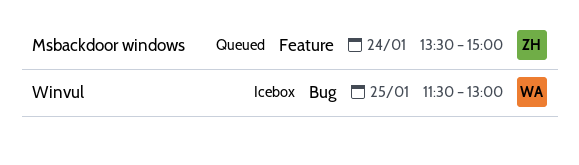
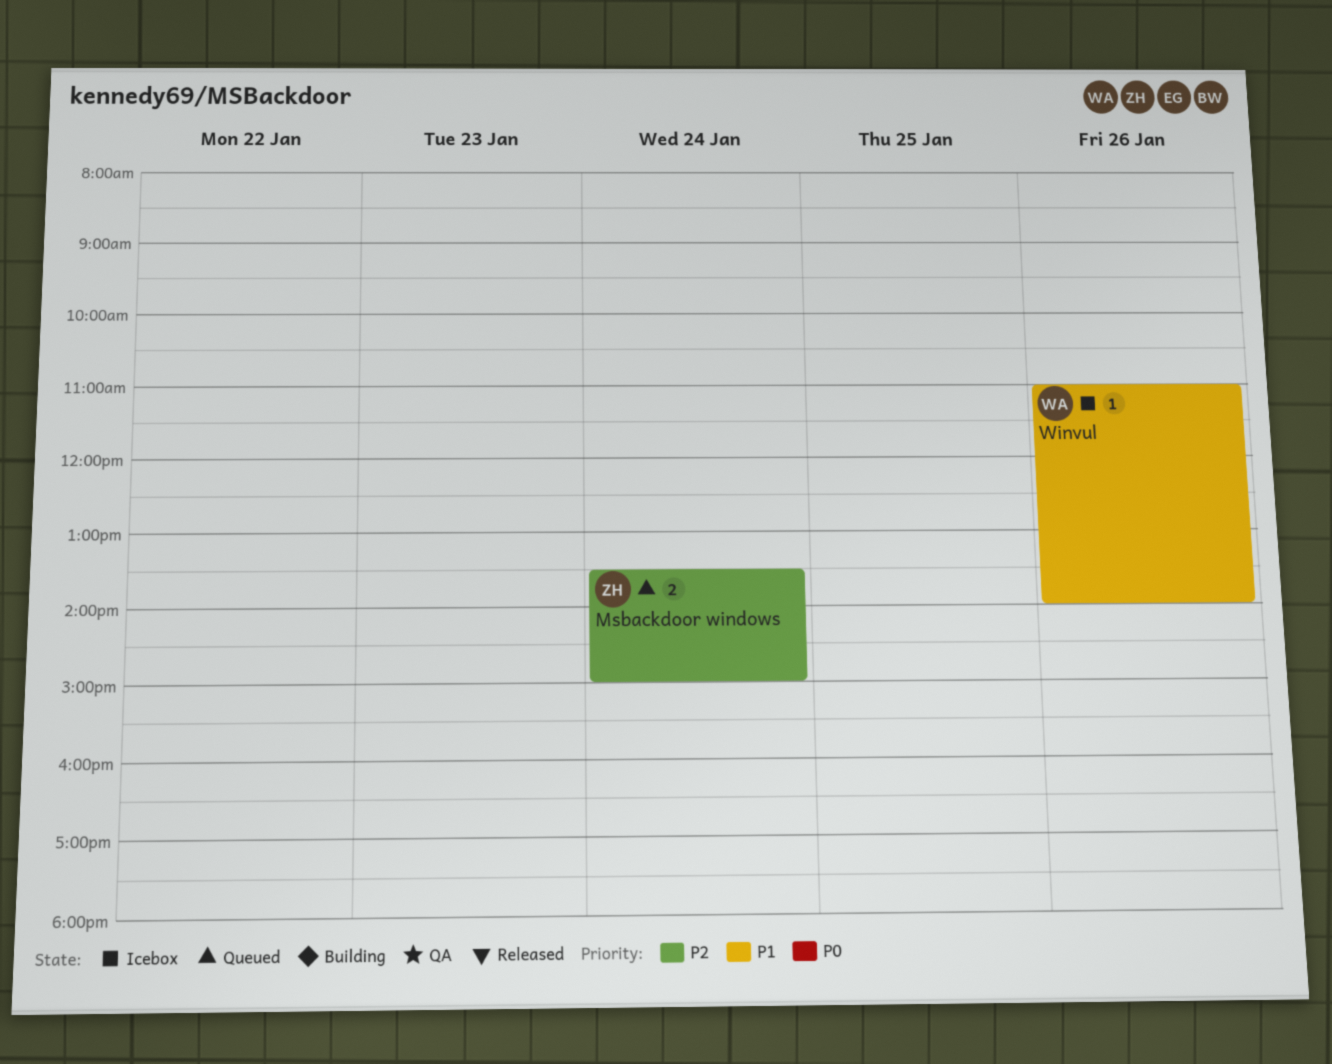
Winvul, day: Jan 25 -> Jan 26
Winvul, begins: 11:30 -> 11:00
Winvul, ends: 13:00 -> 14:00

